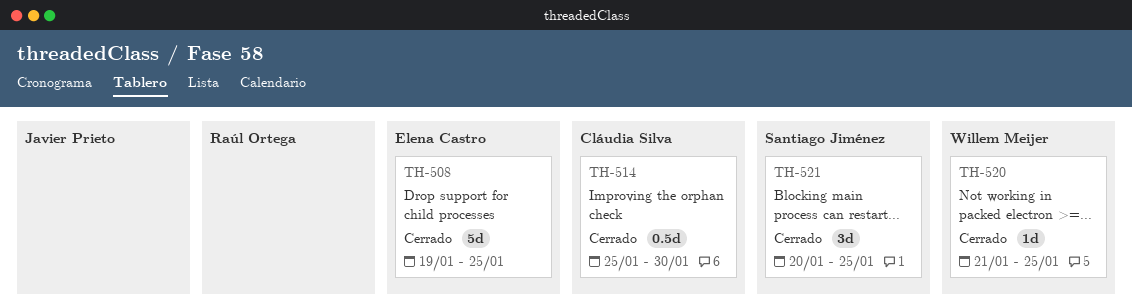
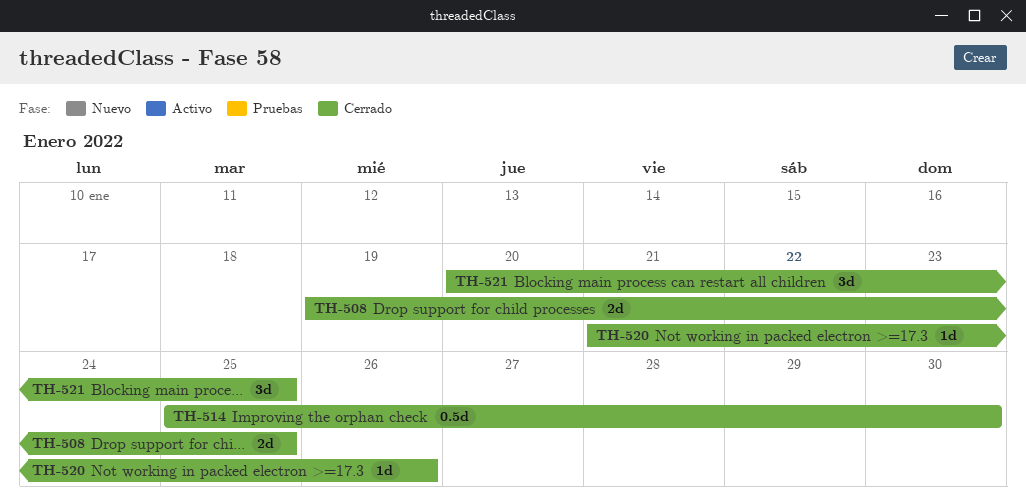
TH-508, estimate: 5d -> 2d
TH-520, due: Jan 25 -> Jan 26

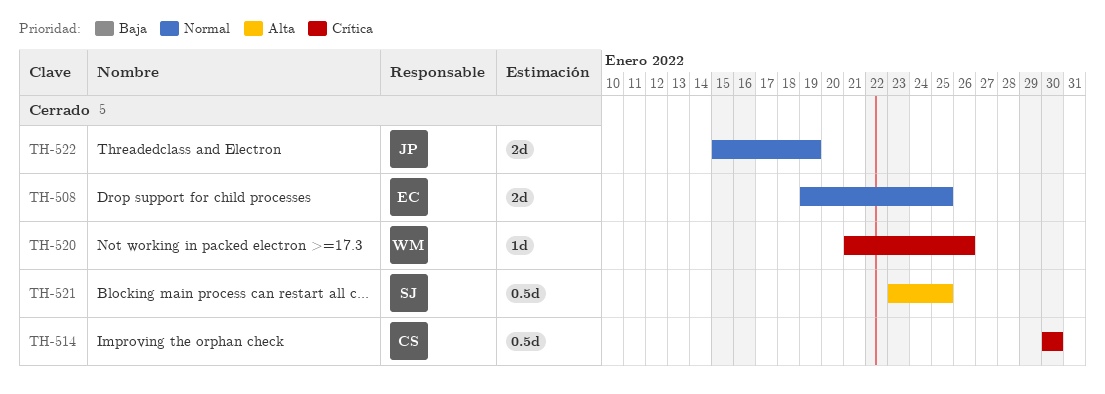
TH-514, start: Jan 25 -> Jan 30
TH-521, estimate: 3d -> 0.5d
TH-521, start: Jan 20 -> Jan 23
TH-522: none -> present

